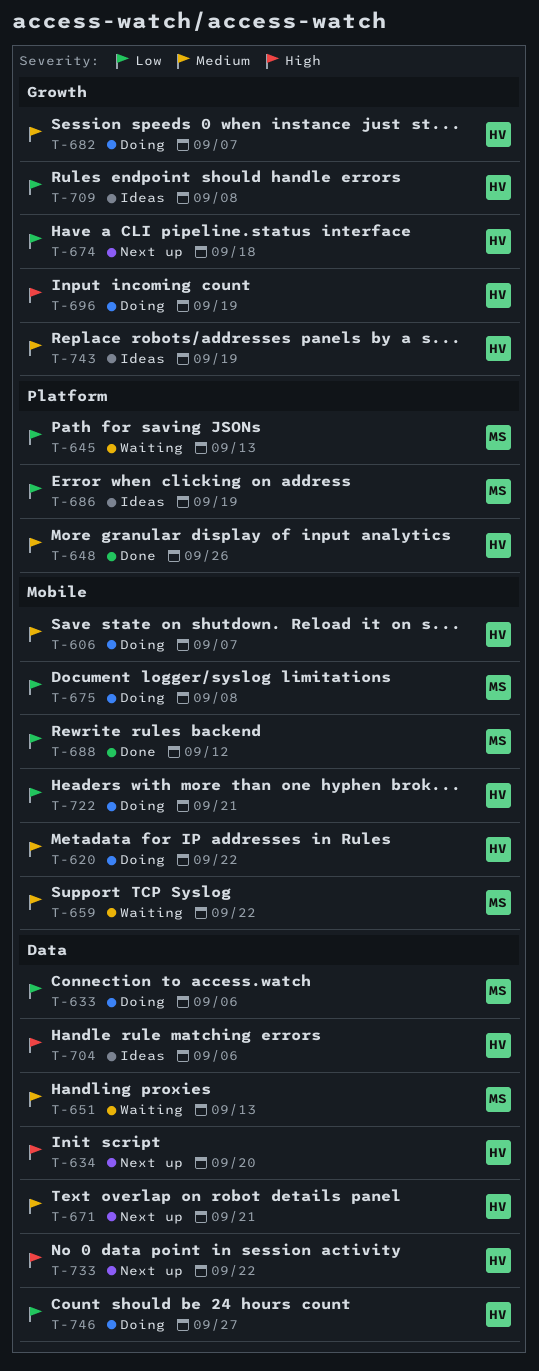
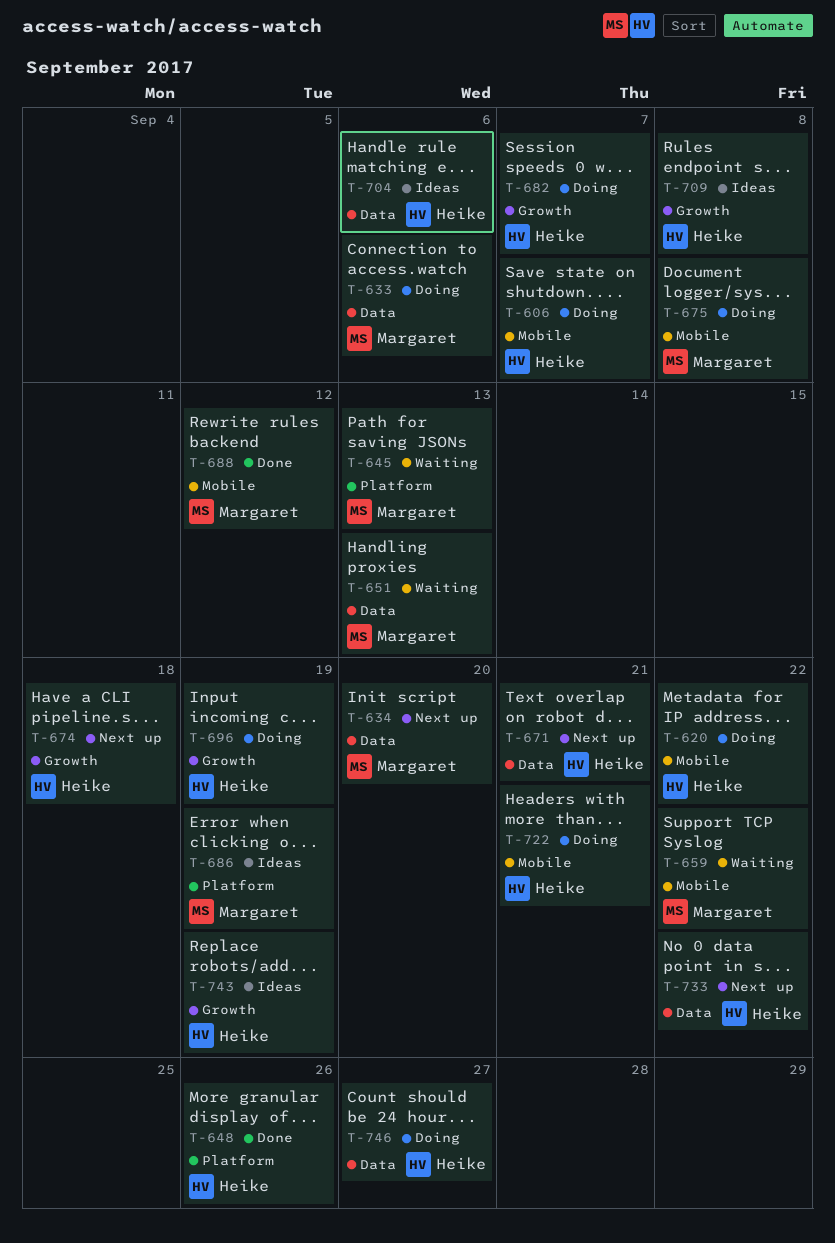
T-634, owner: Heike -> Margaret

